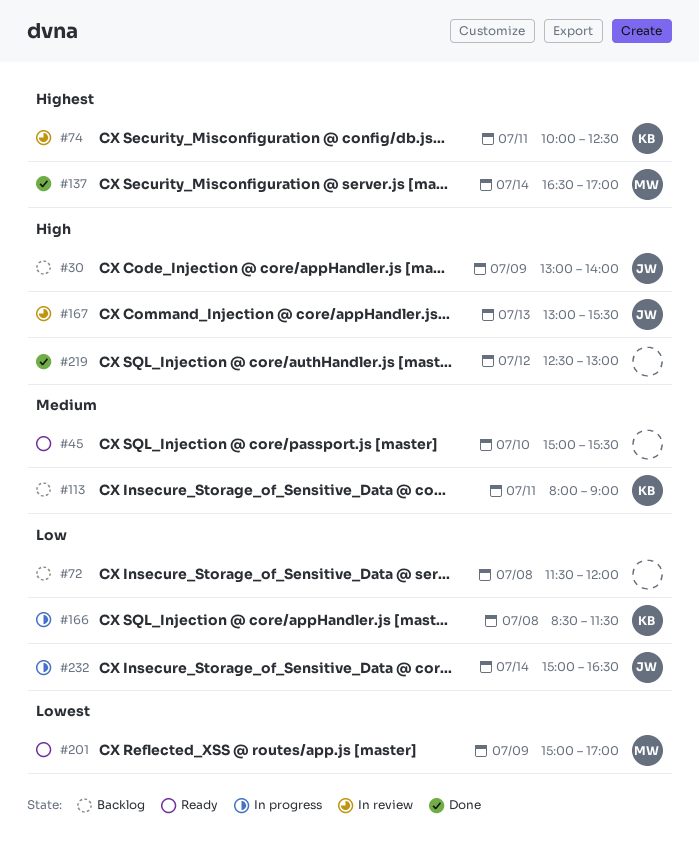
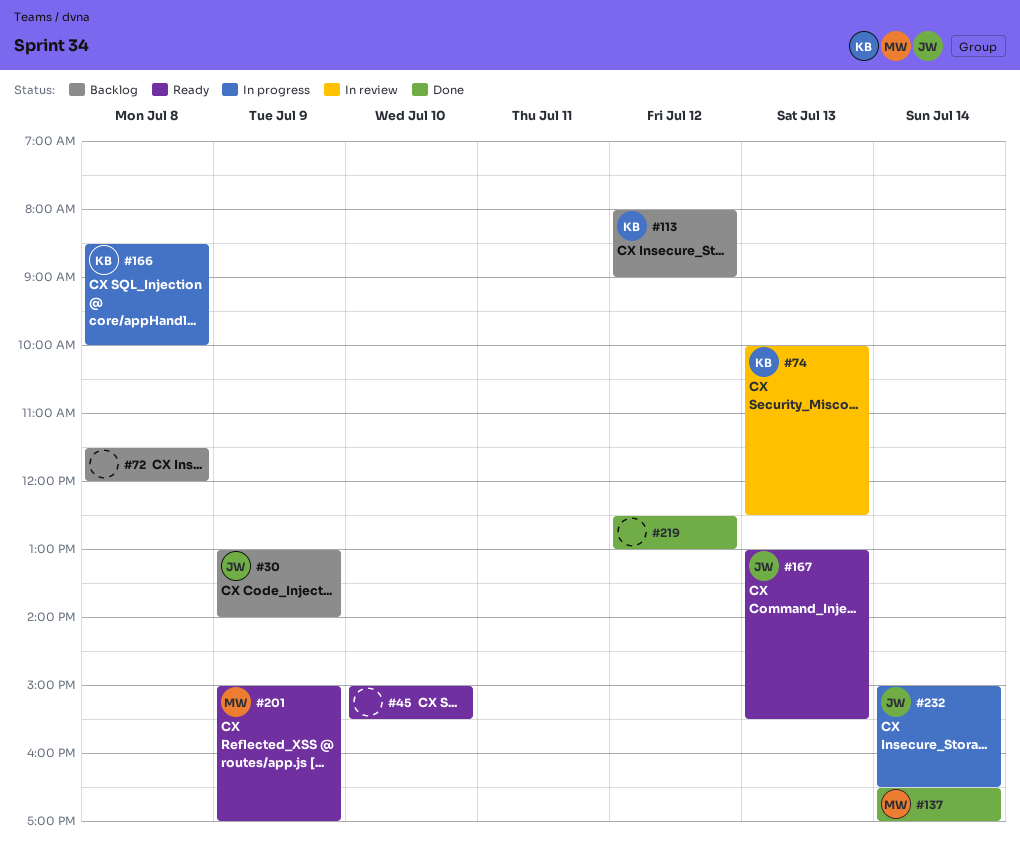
#74, day: Jul 11 -> Jul 13
#113, day: Jul 11 -> Jul 12
#166, ends: 11:30 -> 10:00
#167, status: In review -> Ready

